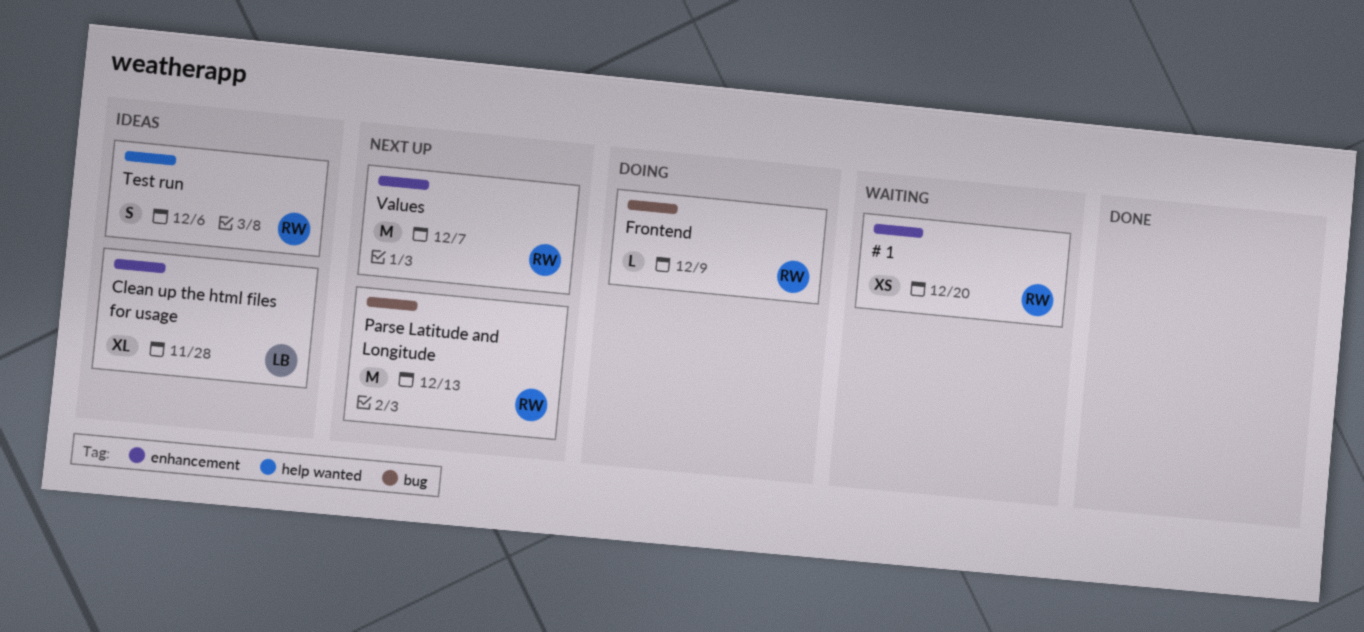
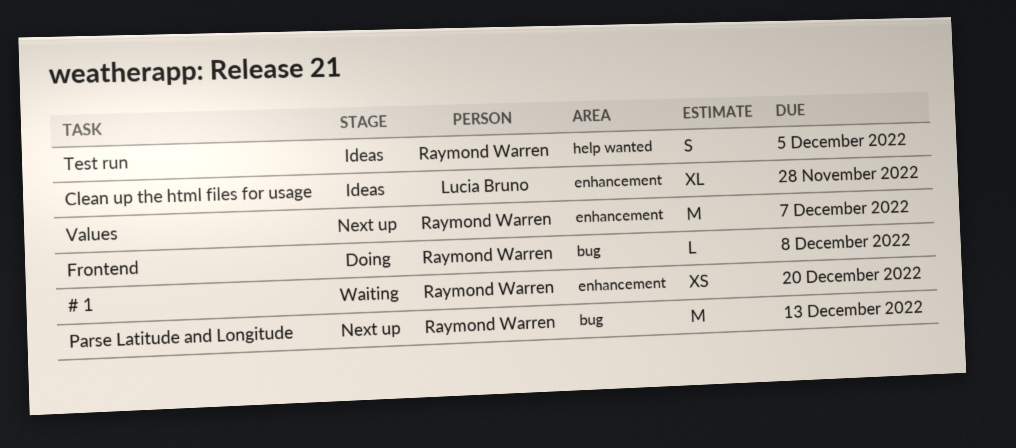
Frontend, due: Dec 9 -> Dec 8
Test run, due: Dec 6 -> Dec 5

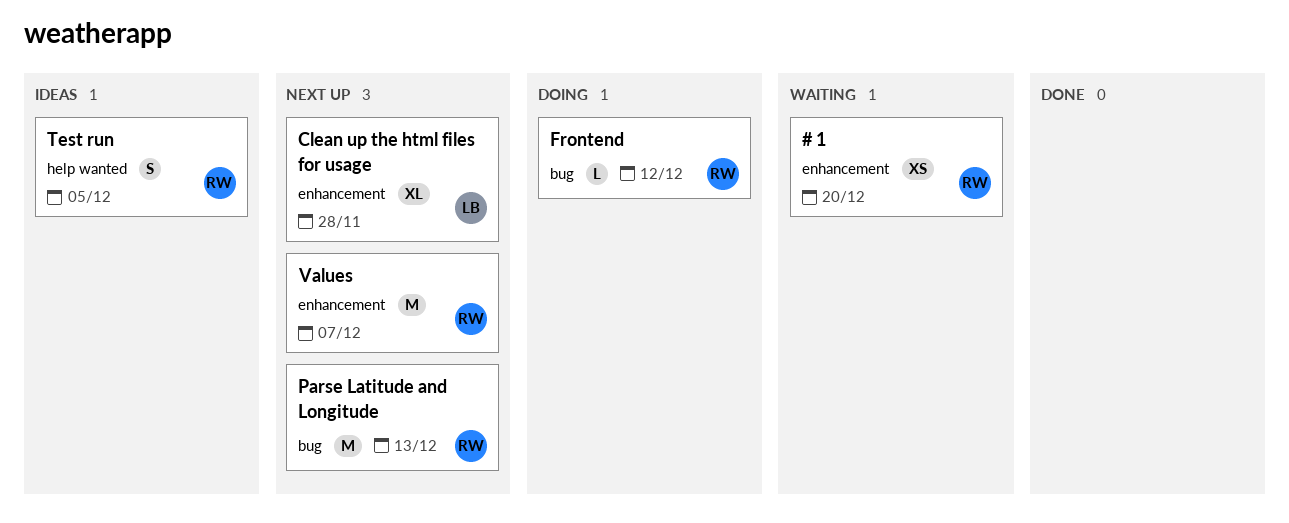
Clean up the html files for usage, status: Ideas -> Next up
Frontend, due: Dec 8 -> Dec 12

